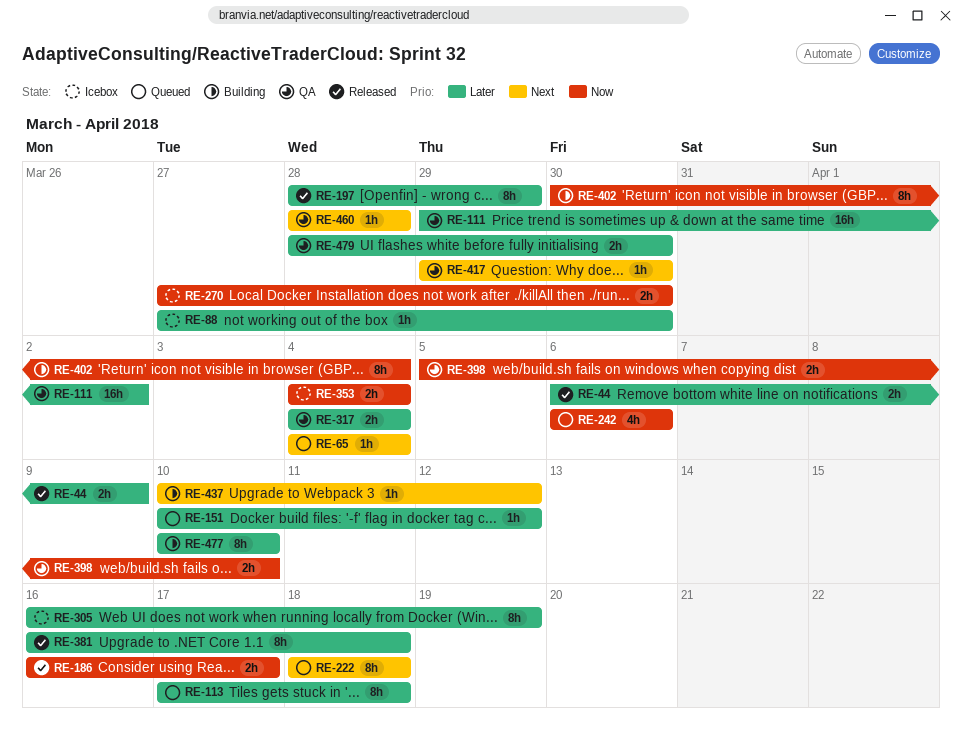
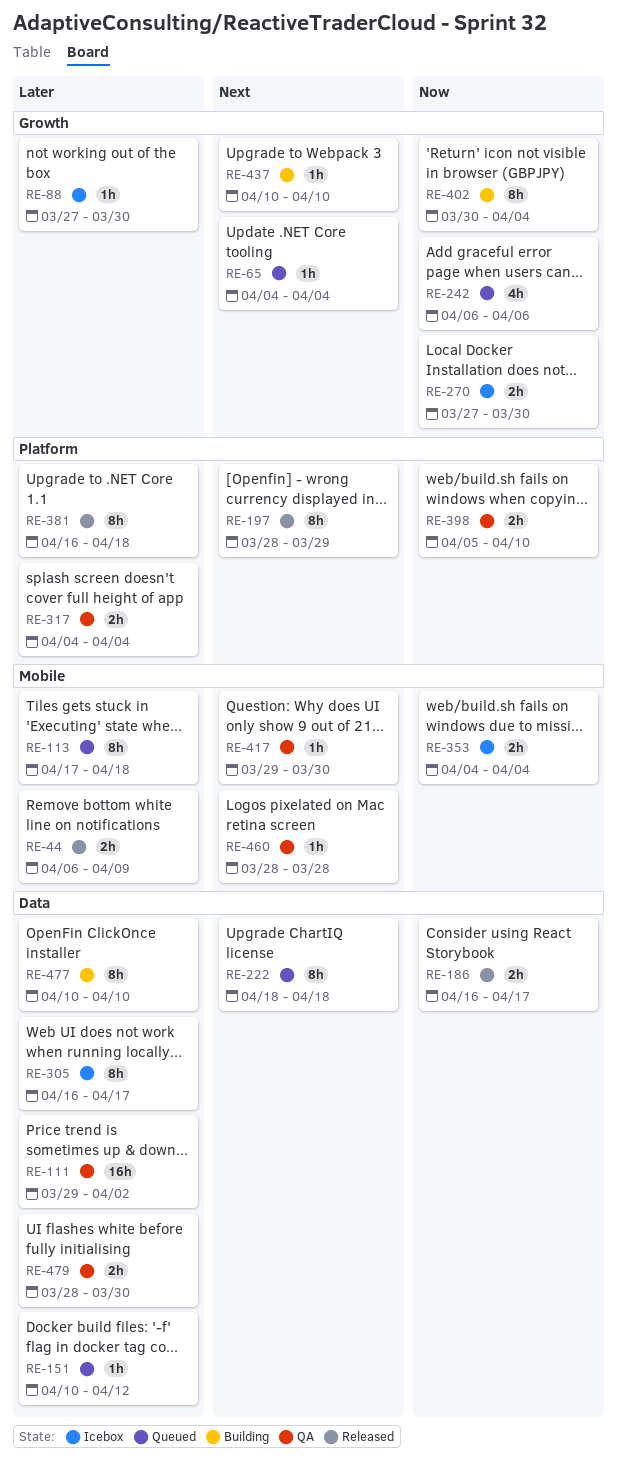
RE-197, priority: Later -> Next
RE-305, due: Apr 19 -> Apr 17
RE-437, due: Apr 12 -> Apr 10

